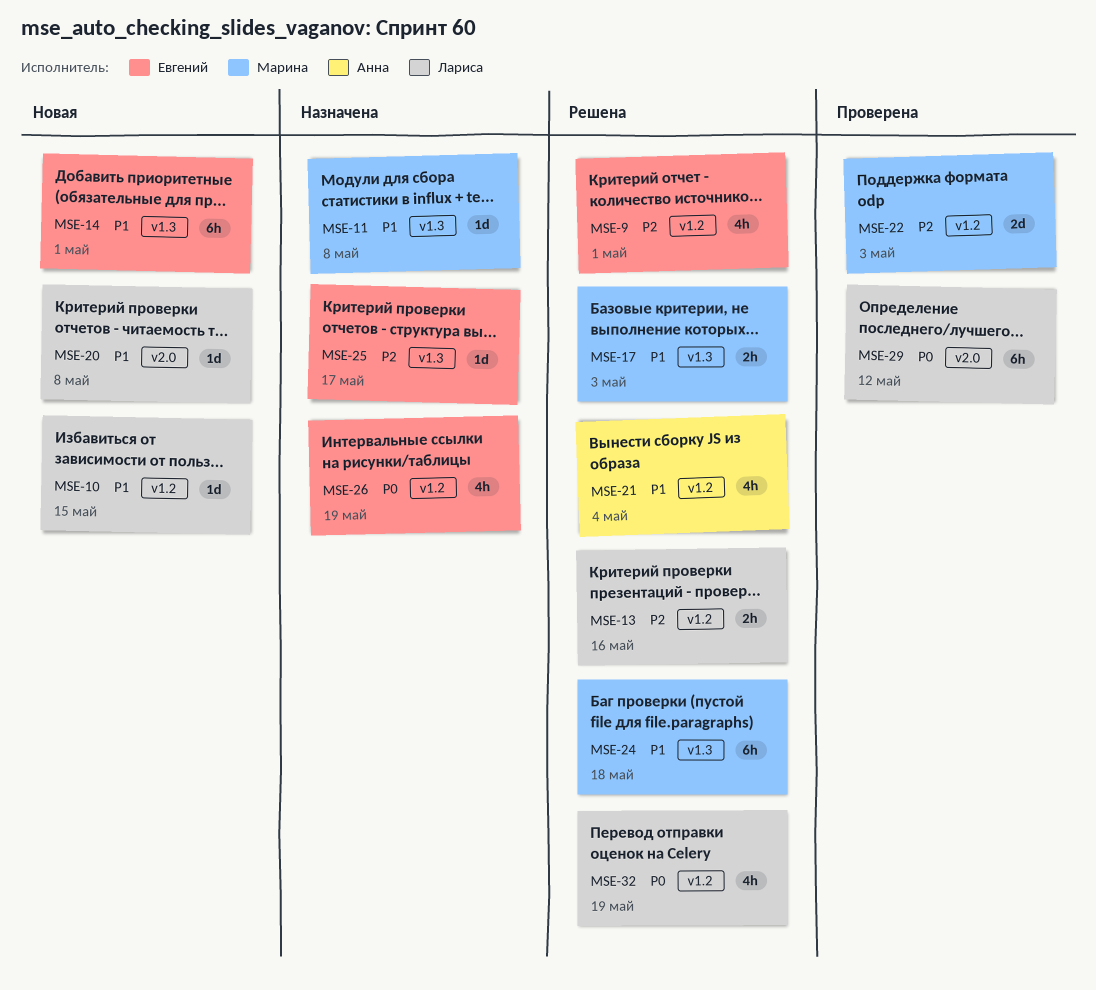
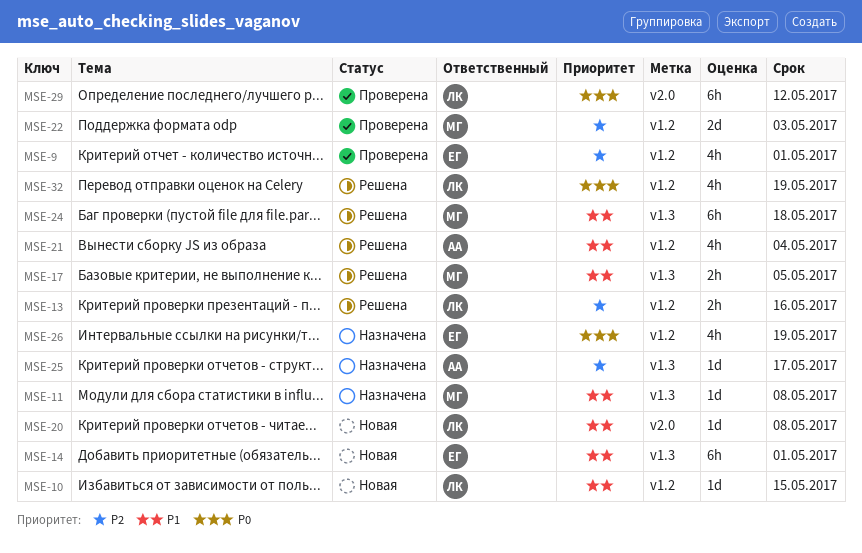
MSE-9, status: Решена -> Проверена
MSE-17, due: May 3 -> May 5
MSE-25, owner: Евгений -> Анна

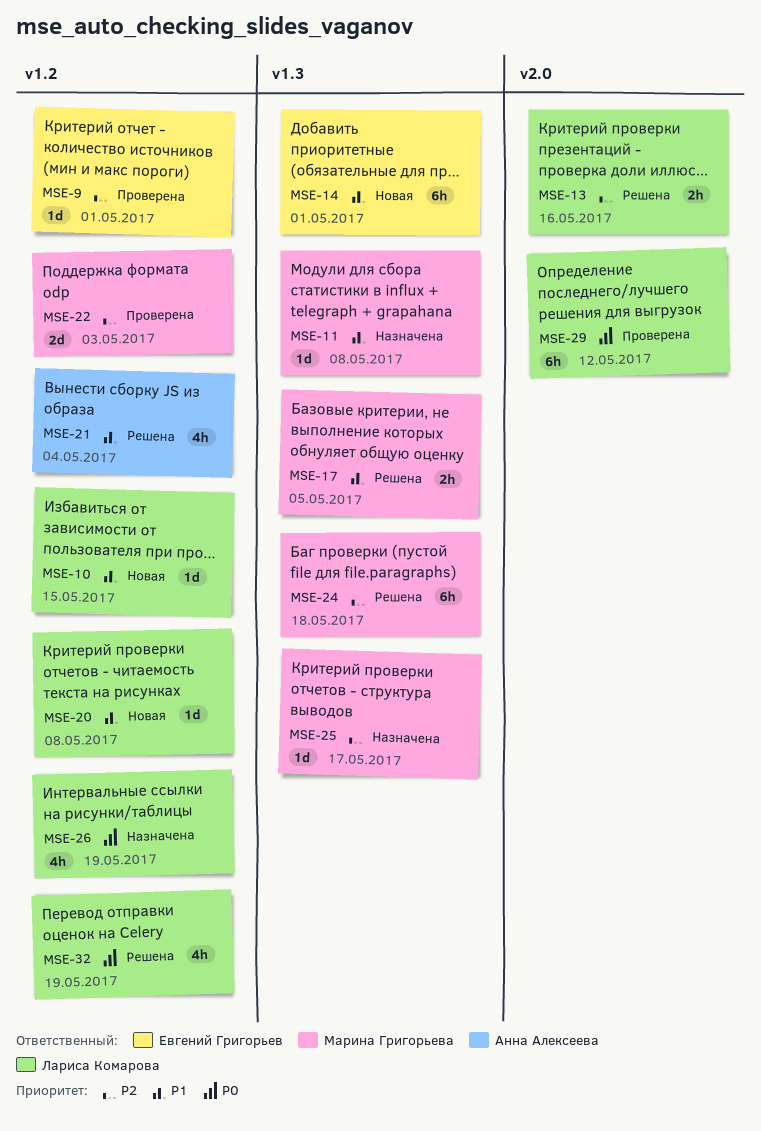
MSE-9, estimate: 4h -> 1d
MSE-13, label: v1.2 -> v2.0
MSE-20, label: v2.0 -> v1.2
MSE-24, priority: P1 -> P2
MSE-25, owner: Анна Алексеева -> Марина Григорьева
MSE-26, owner: Евгений Григорьев -> Лариса Комарова

